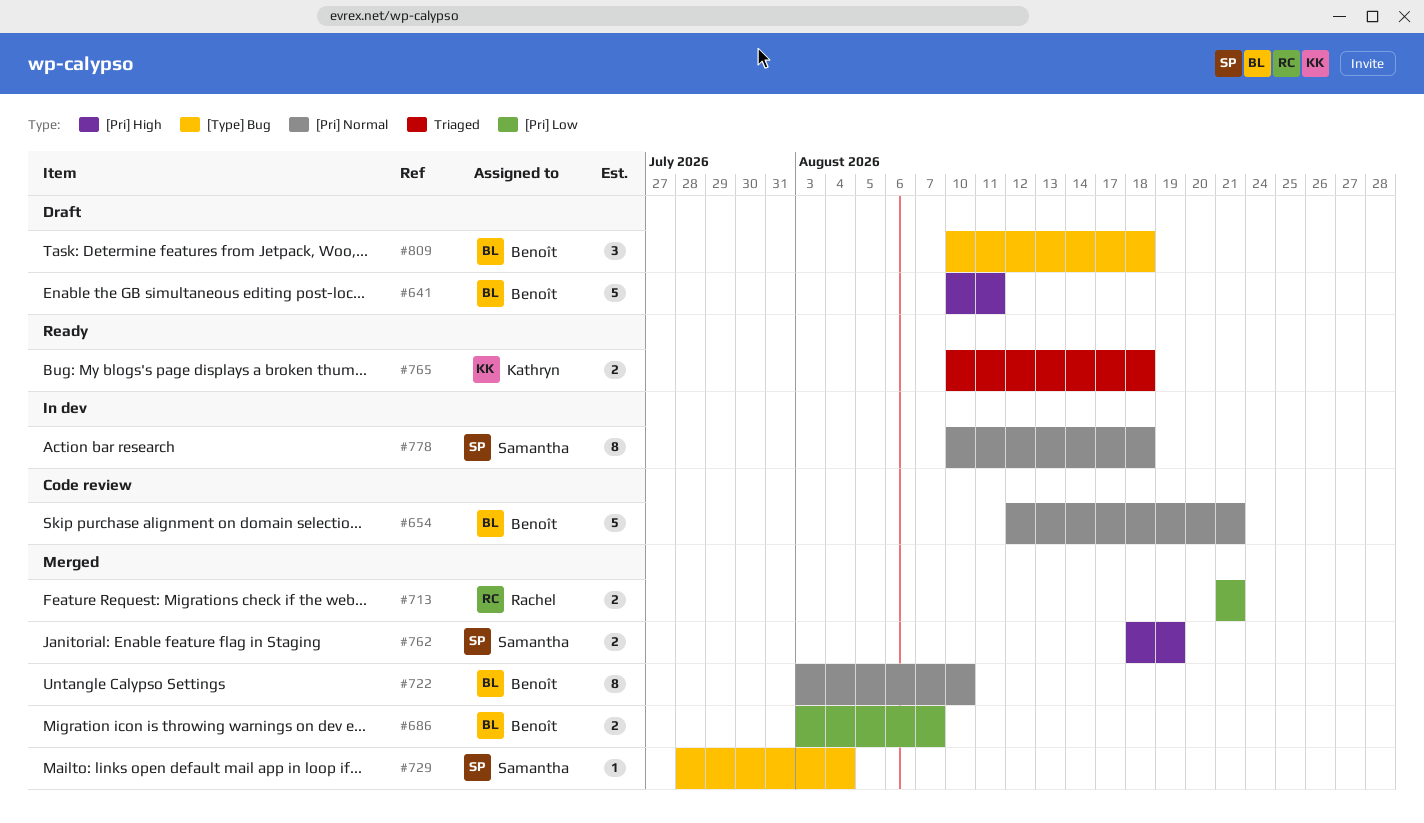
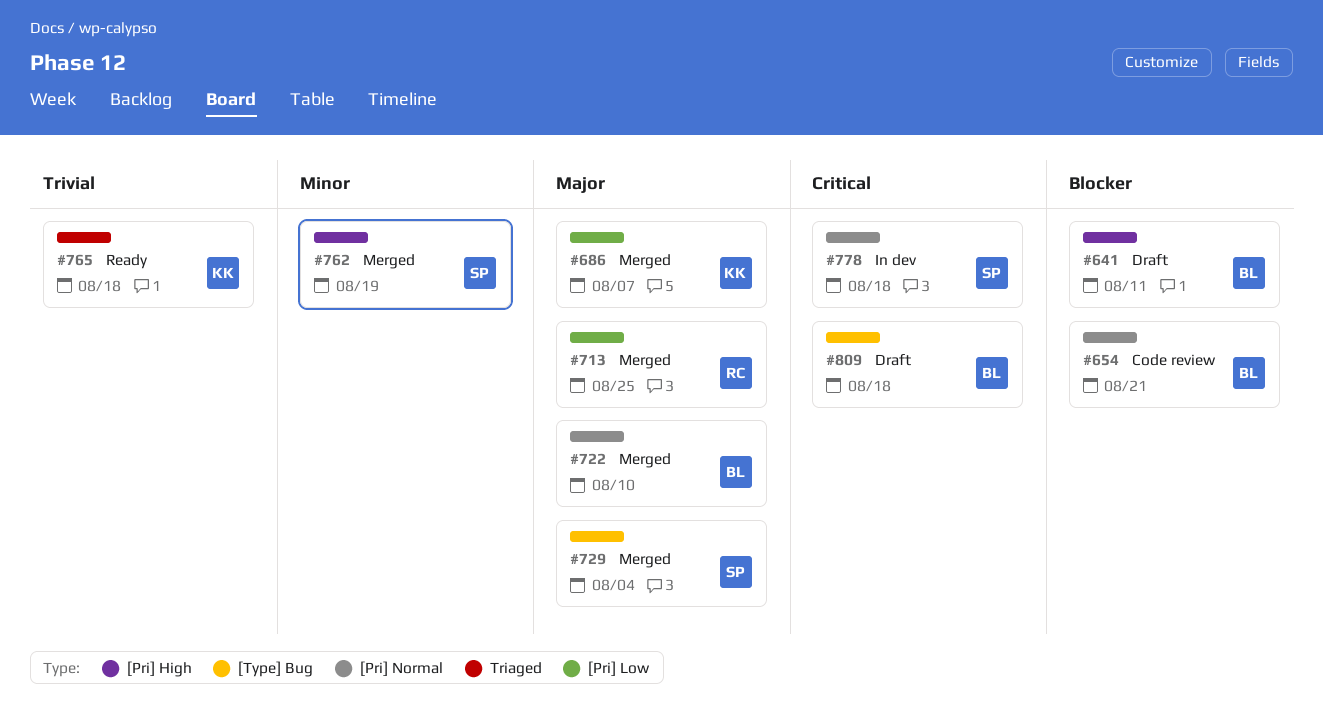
#686, owner: Benoît -> Kathryn
#713, due: Aug 21 -> Aug 25

